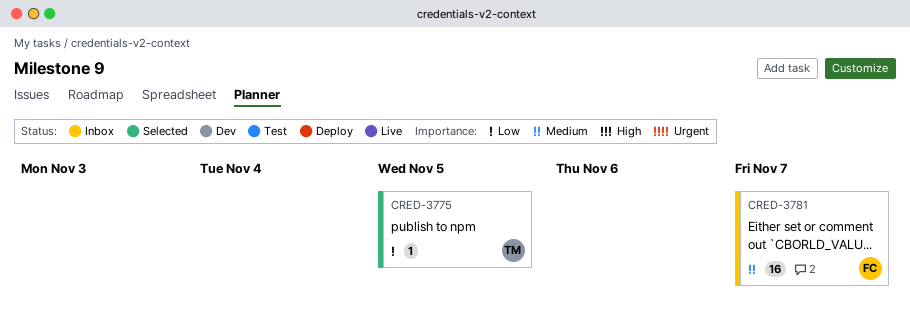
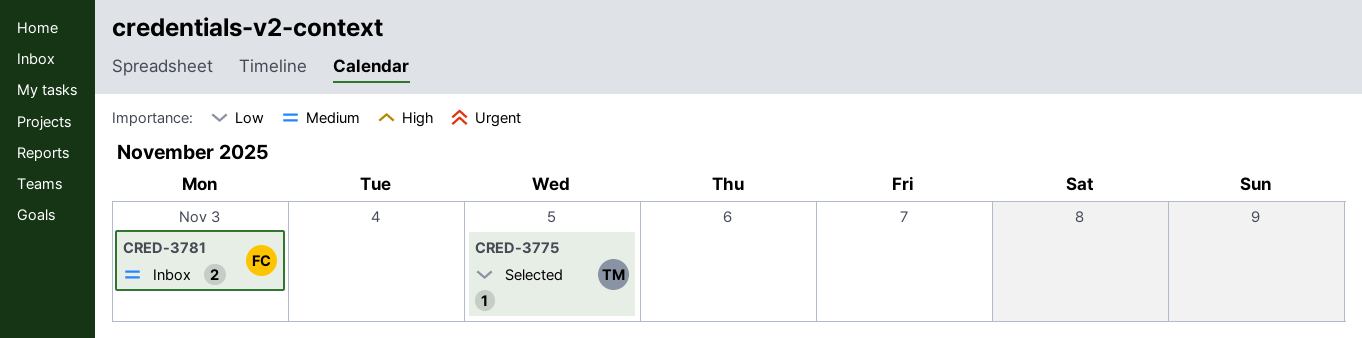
CRED-3781, estimate: 16 -> 2
CRED-3781, due: Nov 7 -> Nov 3

